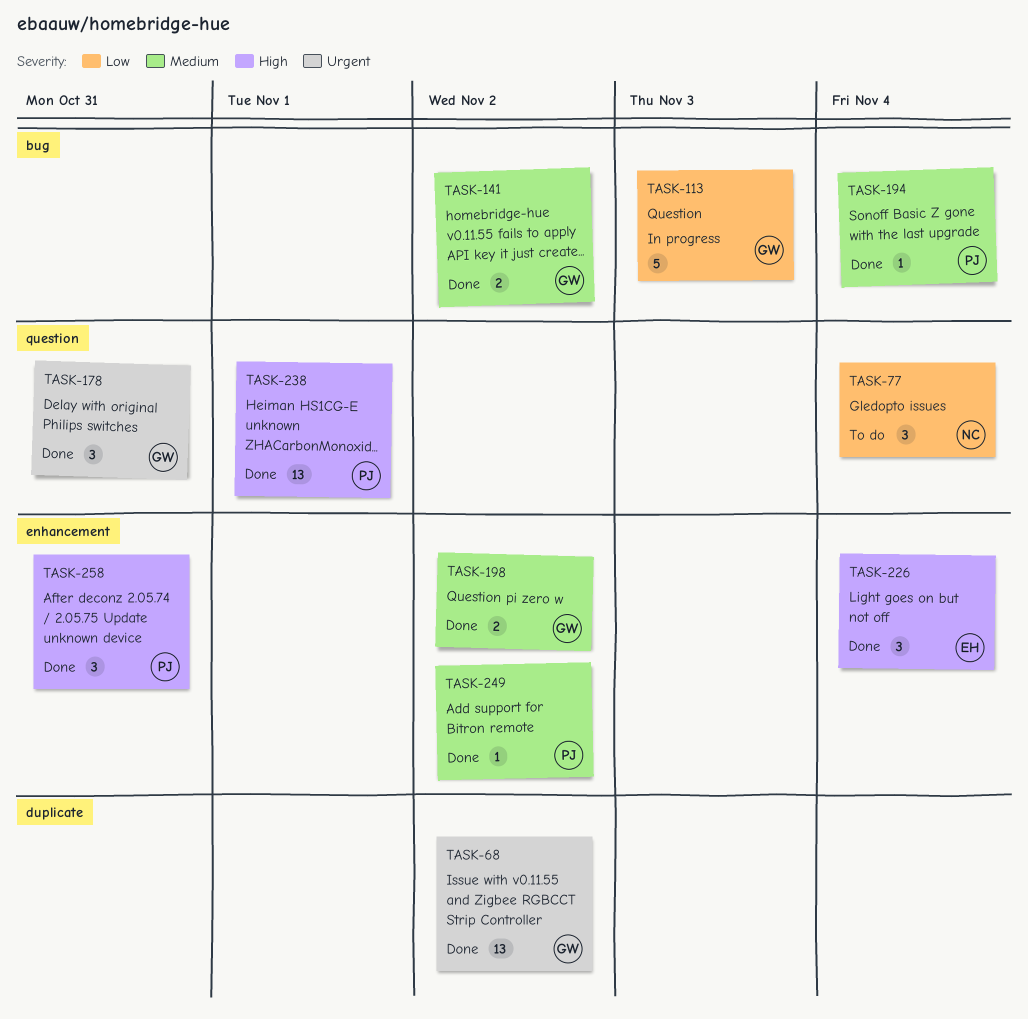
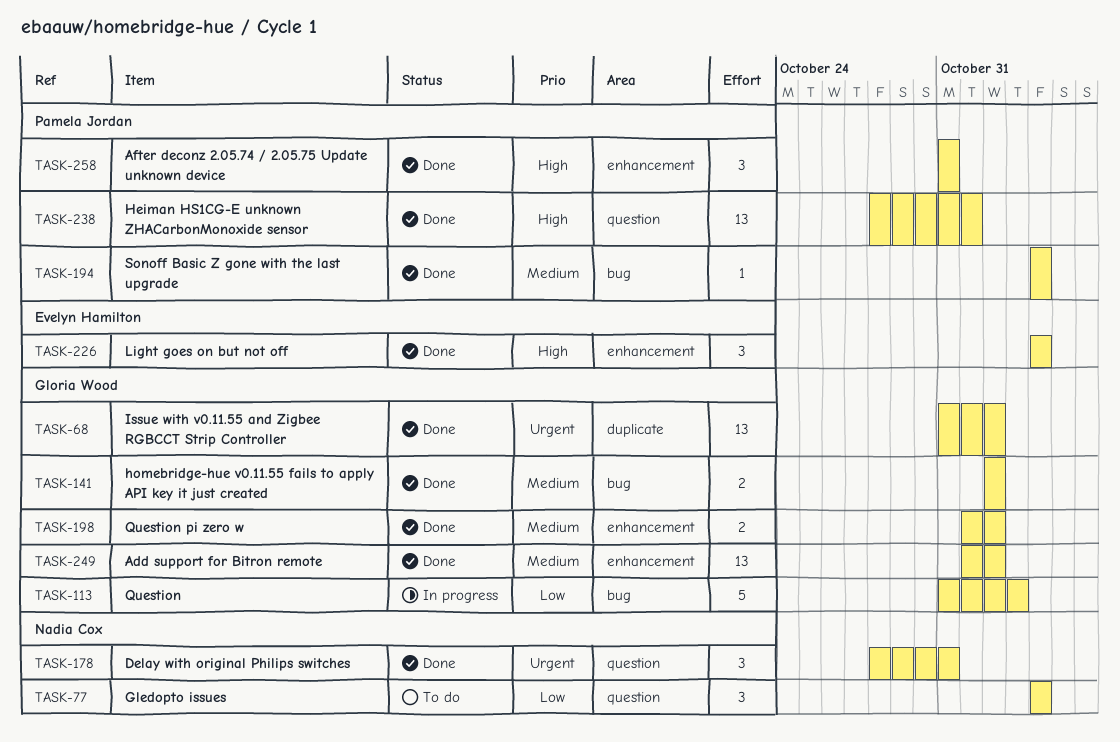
TASK-178, owner: Gloria Wood -> Nadia Cox
TASK-249, owner: Pamela Jordan -> Gloria Wood
TASK-249, estimate: 1 -> 13

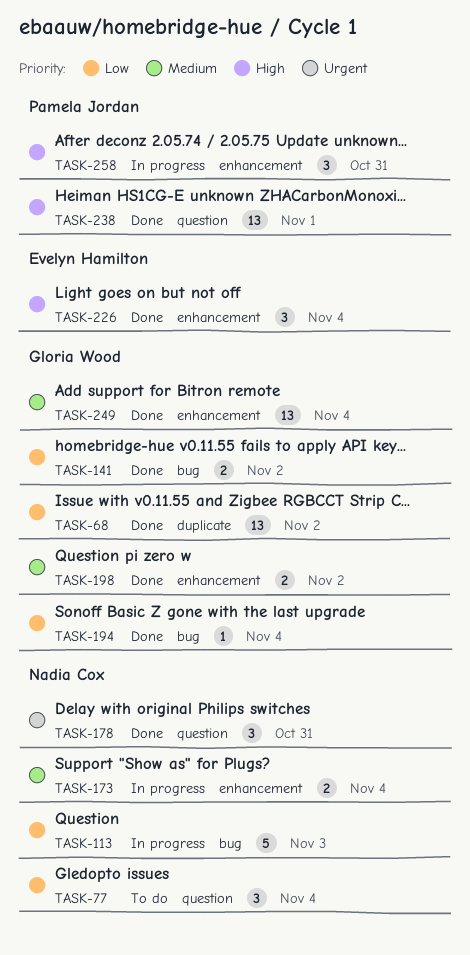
TASK-68, priority: Urgent -> Low
TASK-113, owner: Gloria Wood -> Nadia Cox
TASK-141, priority: Medium -> Low
TASK-173: none -> present
TASK-194, owner: Pamela Jordan -> Gloria Wood
TASK-194, priority: Medium -> Low
TASK-249, due: Nov 2 -> Nov 4
TASK-258, status: Done -> In progress

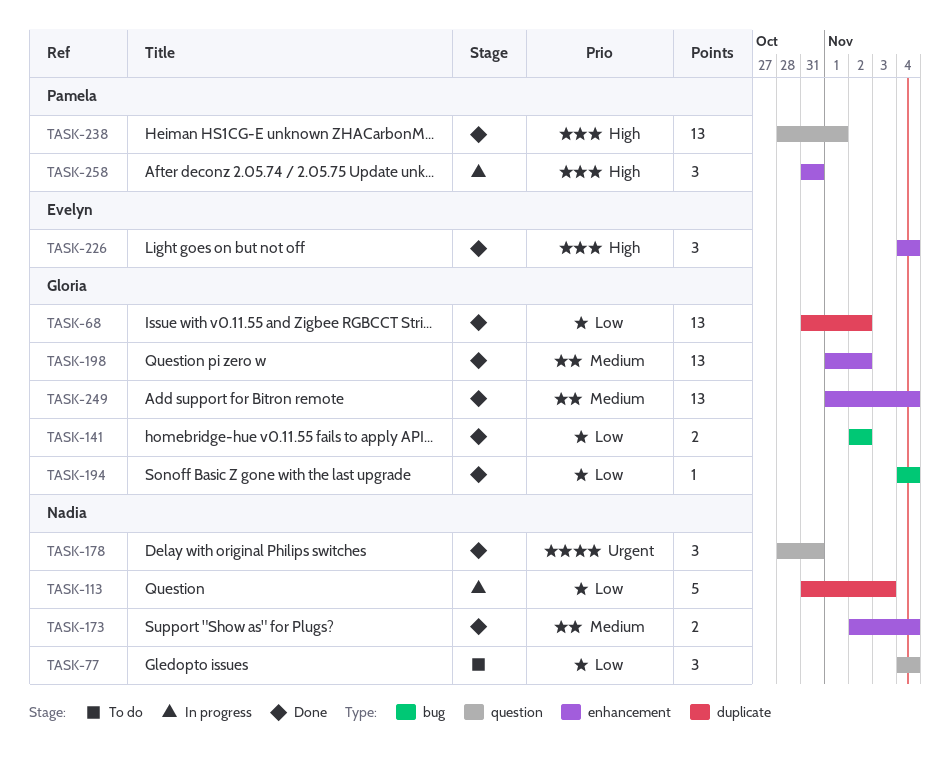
TASK-113, label: bug -> duplicate
TASK-173, status: In progress -> Done
TASK-198, estimate: 2 -> 13

